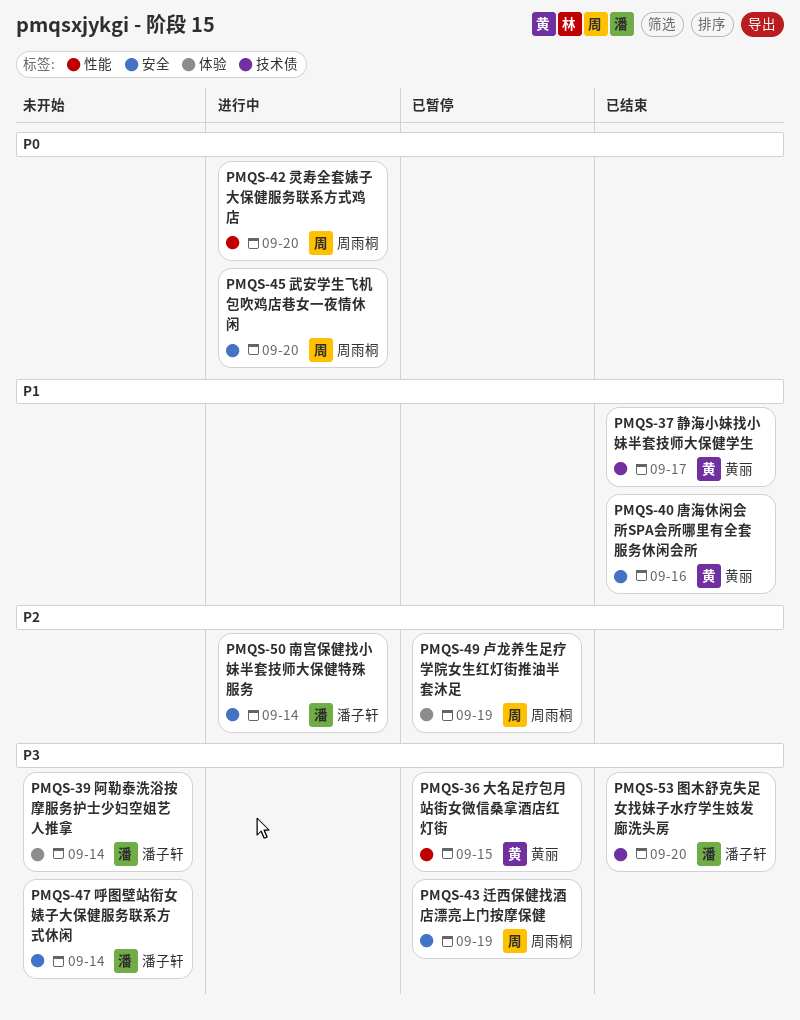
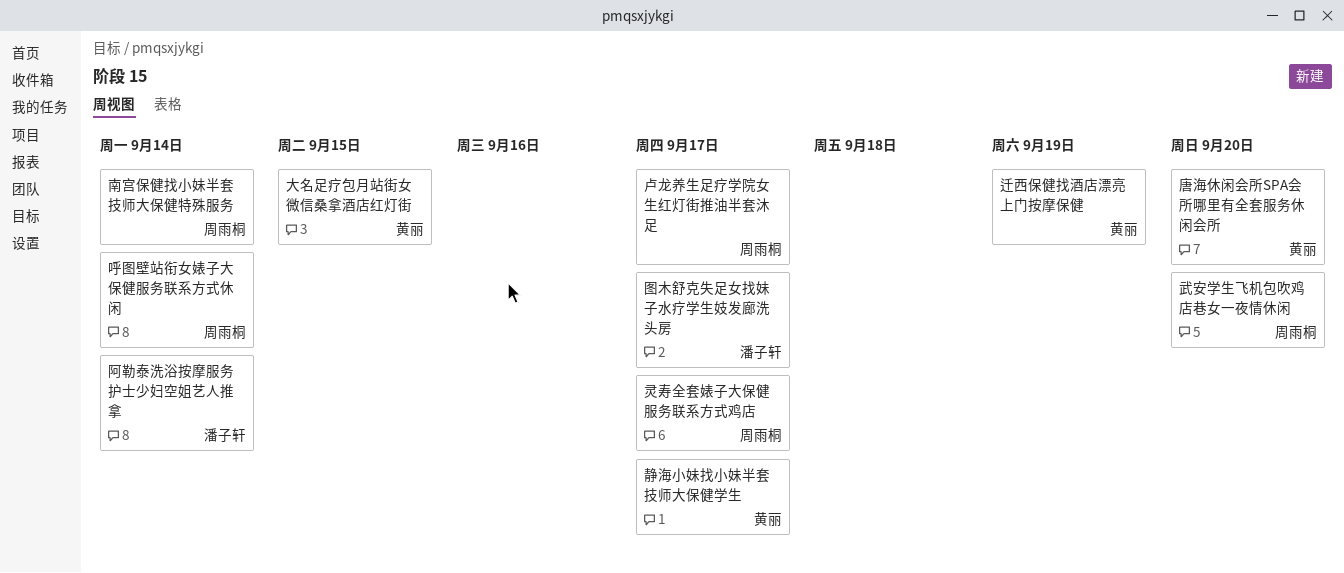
南宫保健找小妹半套技师大保健特殊服务, owner: 潘子轩 -> 周雨桐
卢龙养生足疗学院女生红灯街推油半套沐足, due: Sep 19 -> Sep 17
呼图壁站衔女婊子大保健服务联系方式休闲, owner: 潘子轩 -> 周雨桐
唐海休闲会所SPA会所哪里有全套服务休闲会所, due: Sep 16 -> Sep 20
图木舒克失足女找妹子水疗学生妓发廊洗头房, due: Sep 20 -> Sep 17
灵寿全套婊子大保健服务联系方式鸡店, due: Sep 20 -> Sep 17
迁西保健找酒店漂亮上门按摩保健, owner: 周雨桐 -> 黄丽

